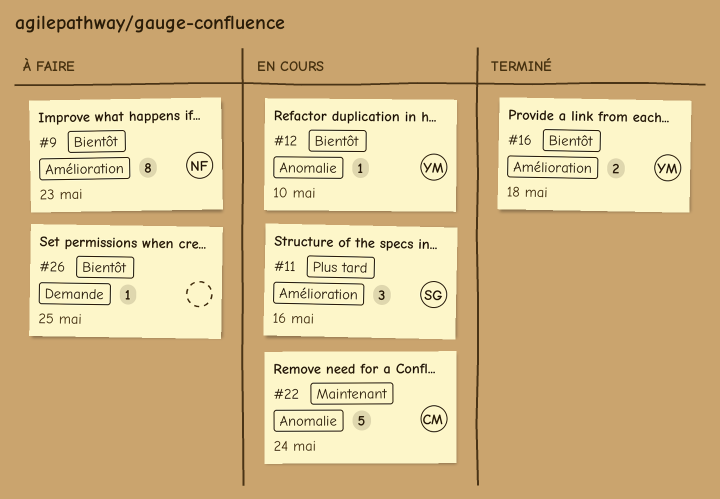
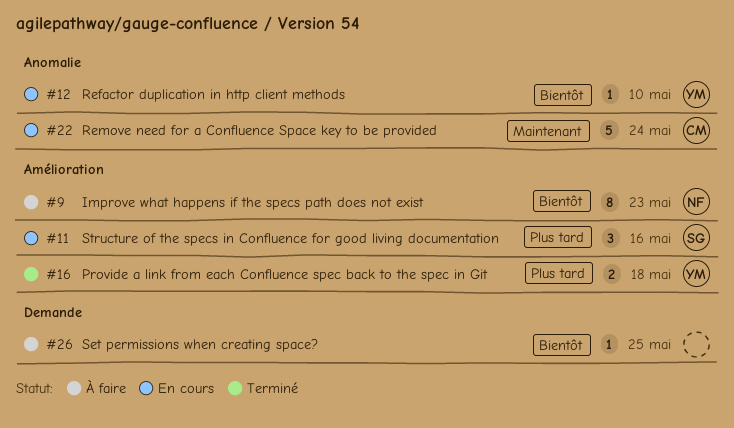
#16, priority: Bientôt -> Plus tard

